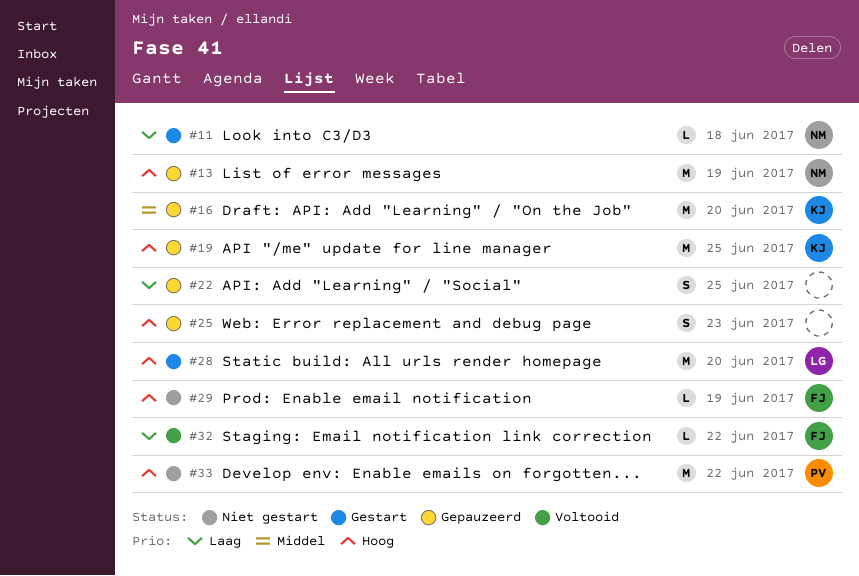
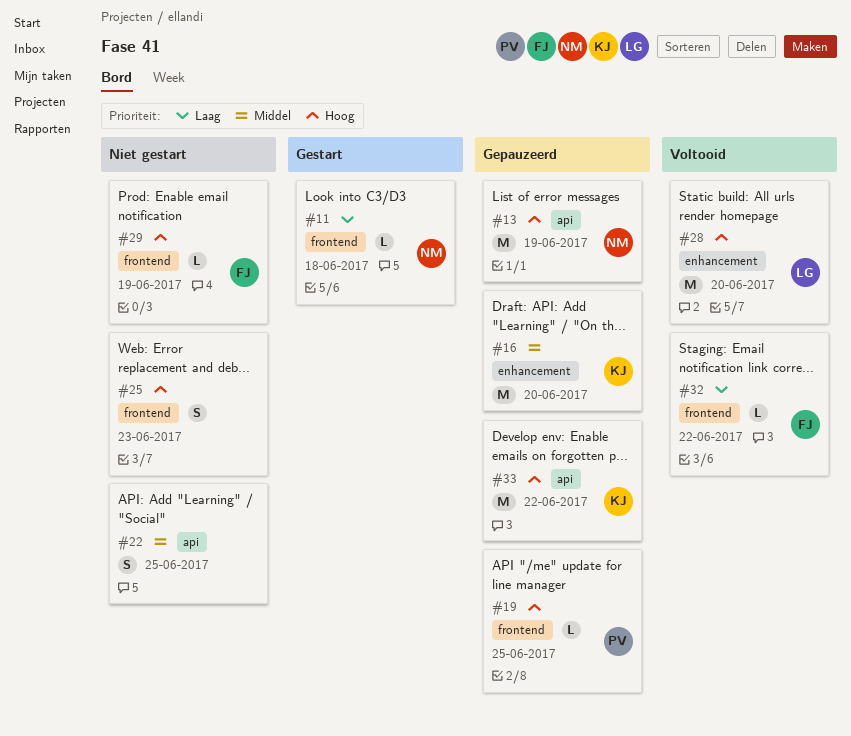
#19, owner: KJ -> PV
#19, estimate: M -> L
#22, status: Gepauzeerd -> Niet gestart
#22, priority: Laag -> Middel
#25, status: Gepauzeerd -> Niet gestart
#28, status: Gestart -> Voltooid
#33, status: Niet gestart -> Gepauzeerd
#33, owner: PV -> KJ

